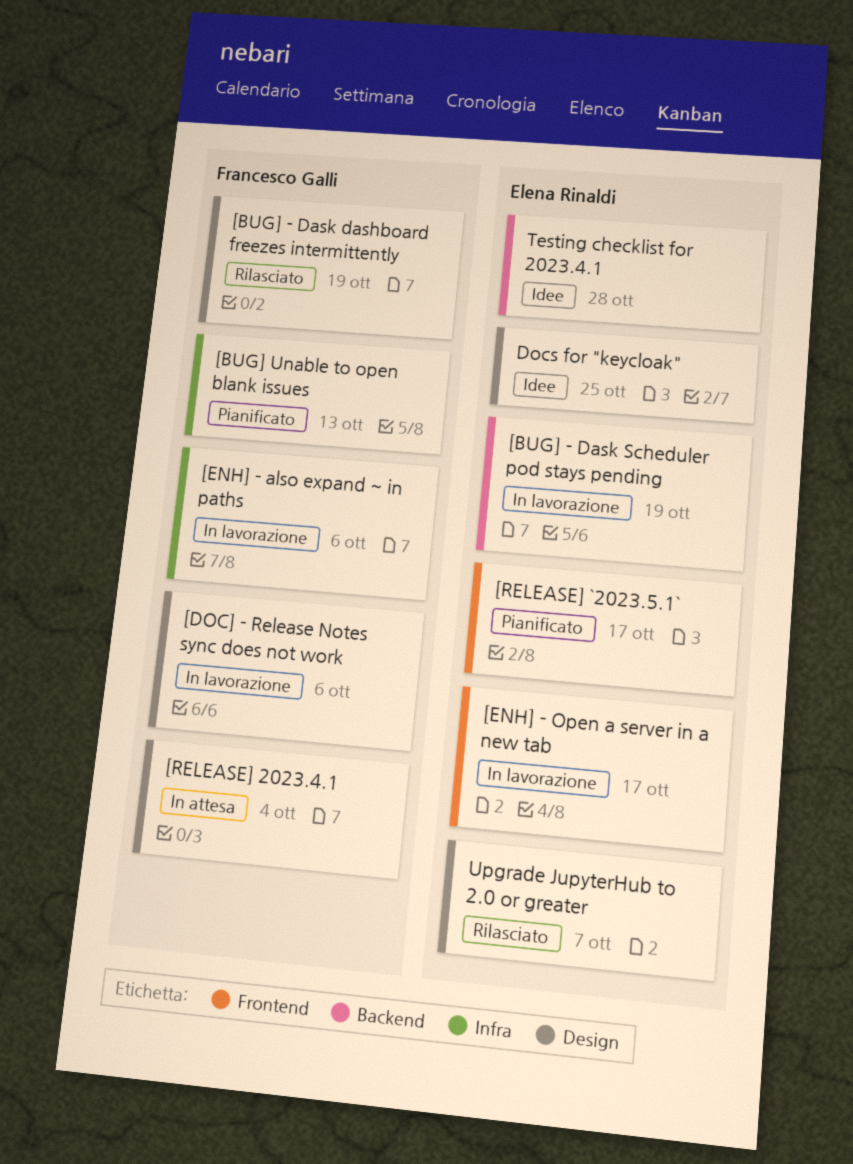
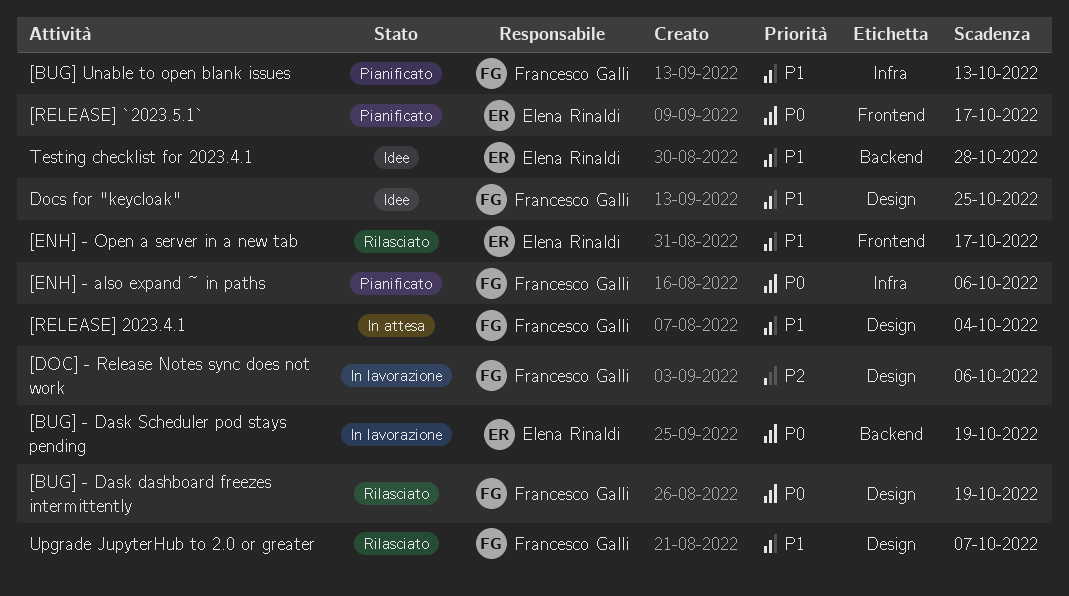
[ENH] - also expand ~ in paths, status: In lavorazione -> Pianificato
[ENH] - Open a server in a new tab, status: In lavorazione -> Rilasciato
Docs for "keycloak", owner: Elena Rinaldi -> Francesco Galli
Upgrade JupyterHub to 2.0 or greater, owner: Elena Rinaldi -> Francesco Galli

